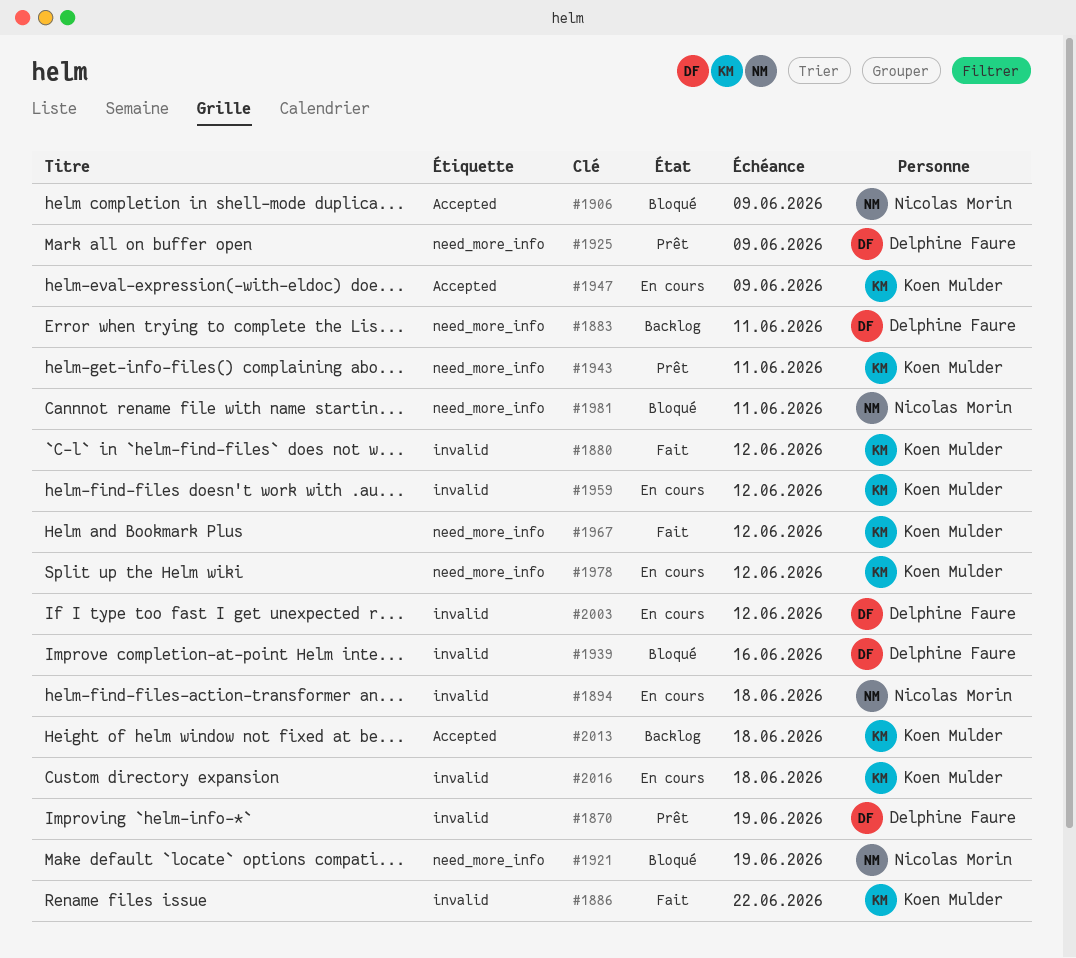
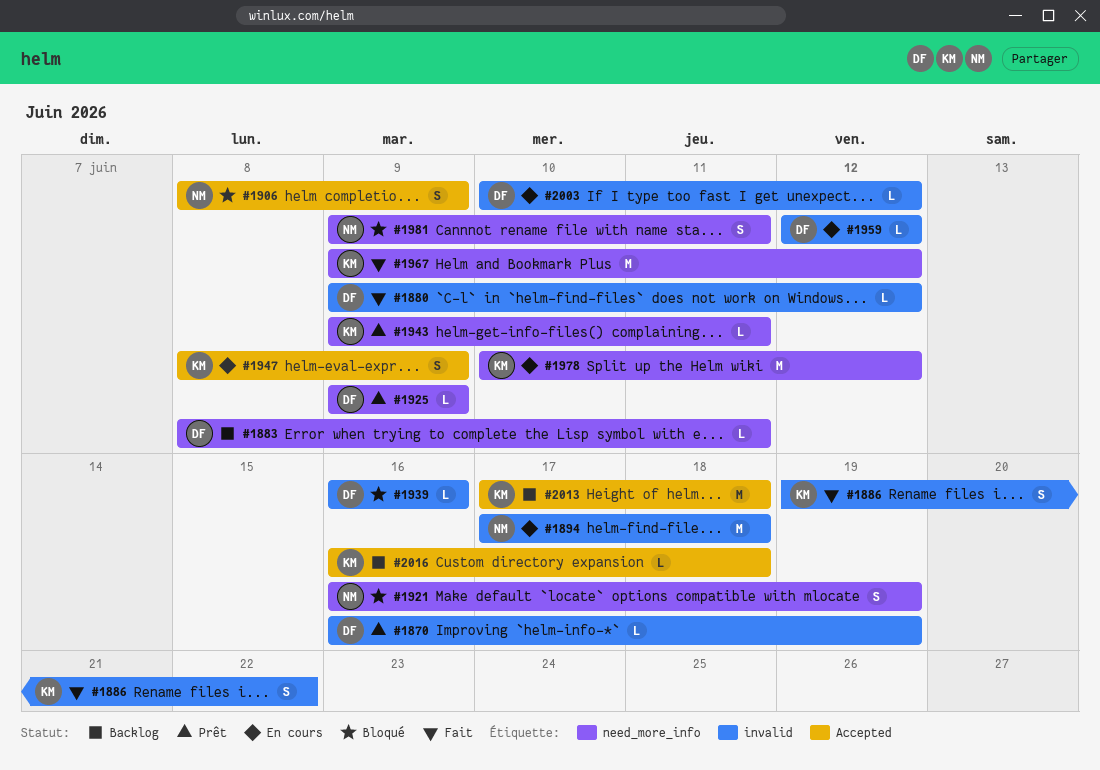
#1880, owner: Koen Mulder -> Delphine Faure
#1959, owner: Koen Mulder -> Delphine Faure
#2016, status: En cours -> Backlog
#2016, label: invalid -> Accepted

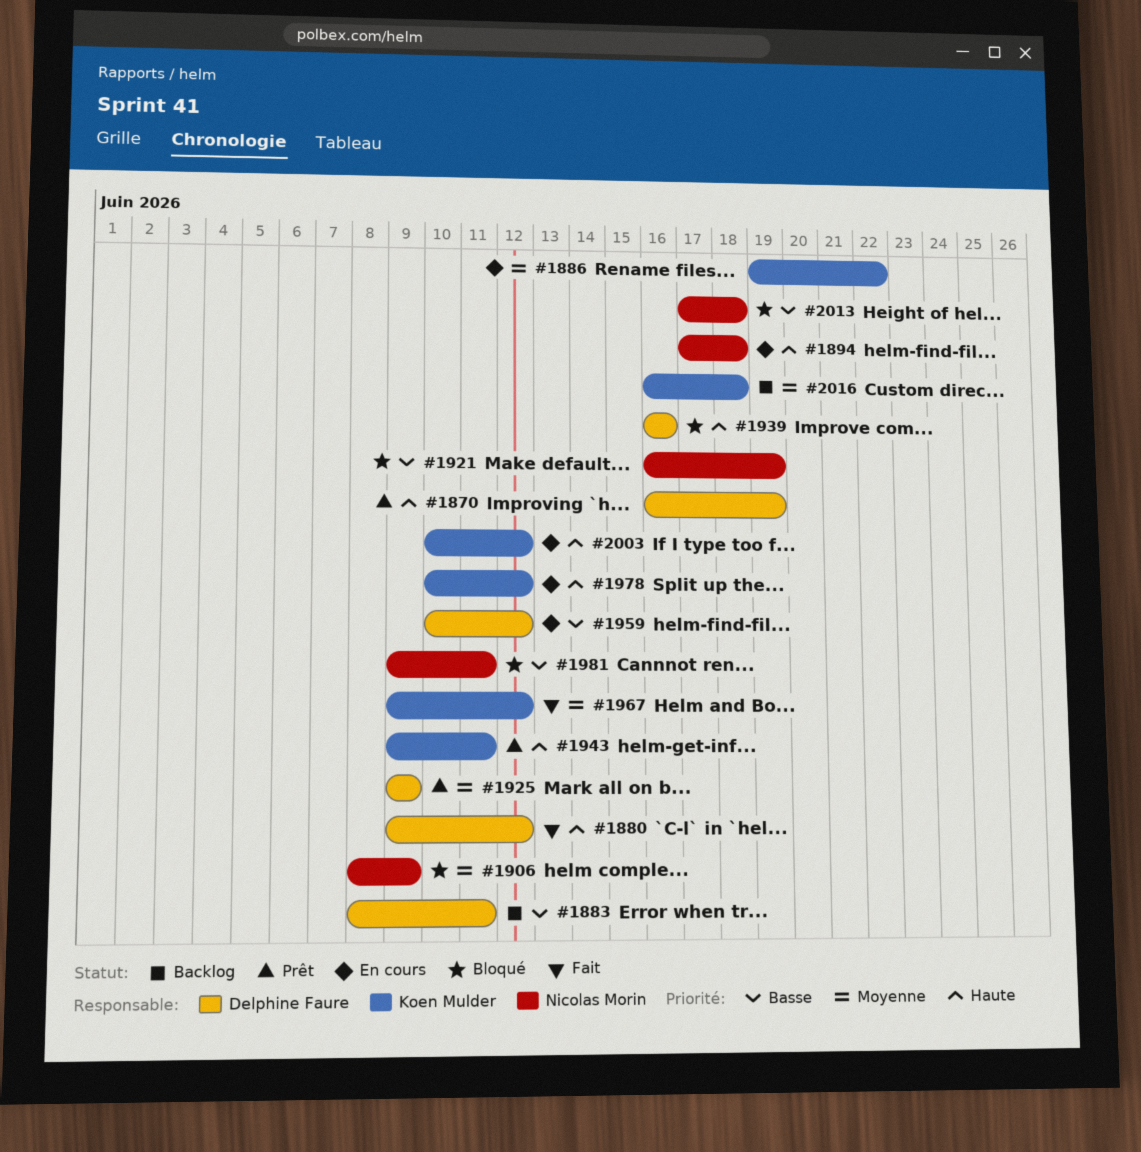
#1886, status: Fait -> En cours
#1947: present -> none
#1959, start: Jun 12 -> Jun 10
#2003, owner: Delphine Faure -> Koen Mulder
#2013, status: Backlog -> Bloqué
#2013, owner: Koen Mulder -> Nicolas Morin

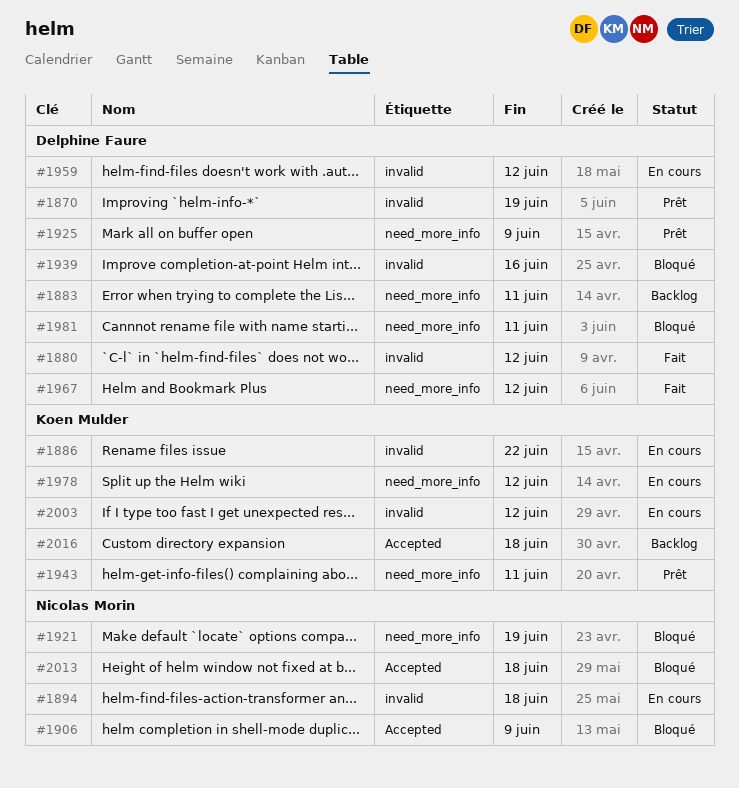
#1967, owner: Koen Mulder -> Delphine Faure
#1981, owner: Nicolas Morin -> Delphine Faure

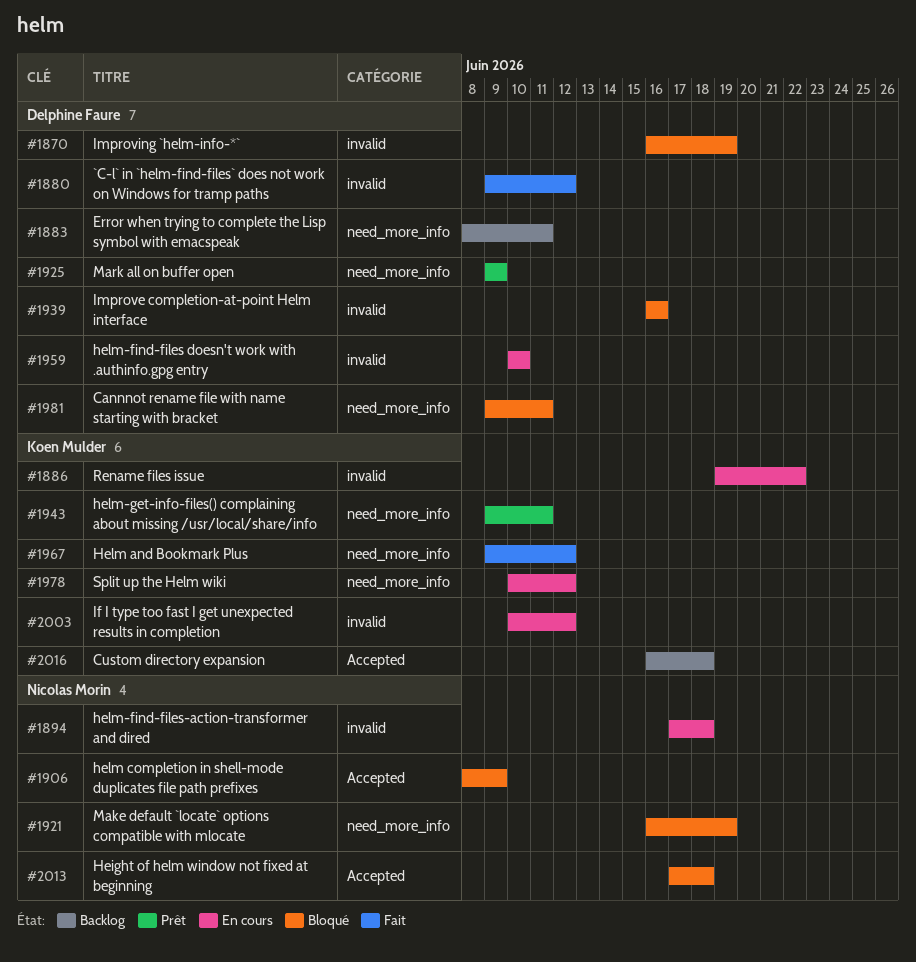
#1870, status: Prêt -> Bloqué
#1959, due: Jun 12 -> Jun 10
#1967, owner: Delphine Faure -> Koen Mulder

